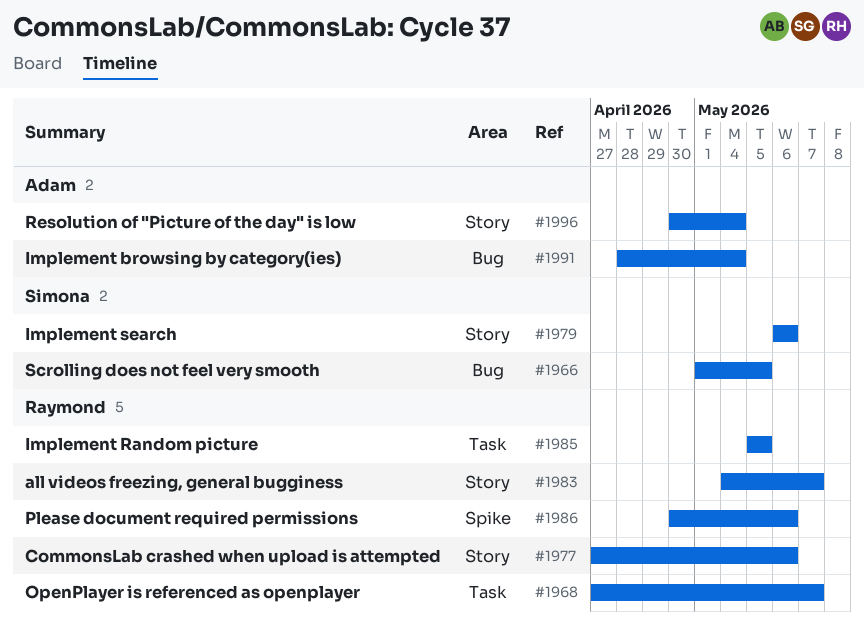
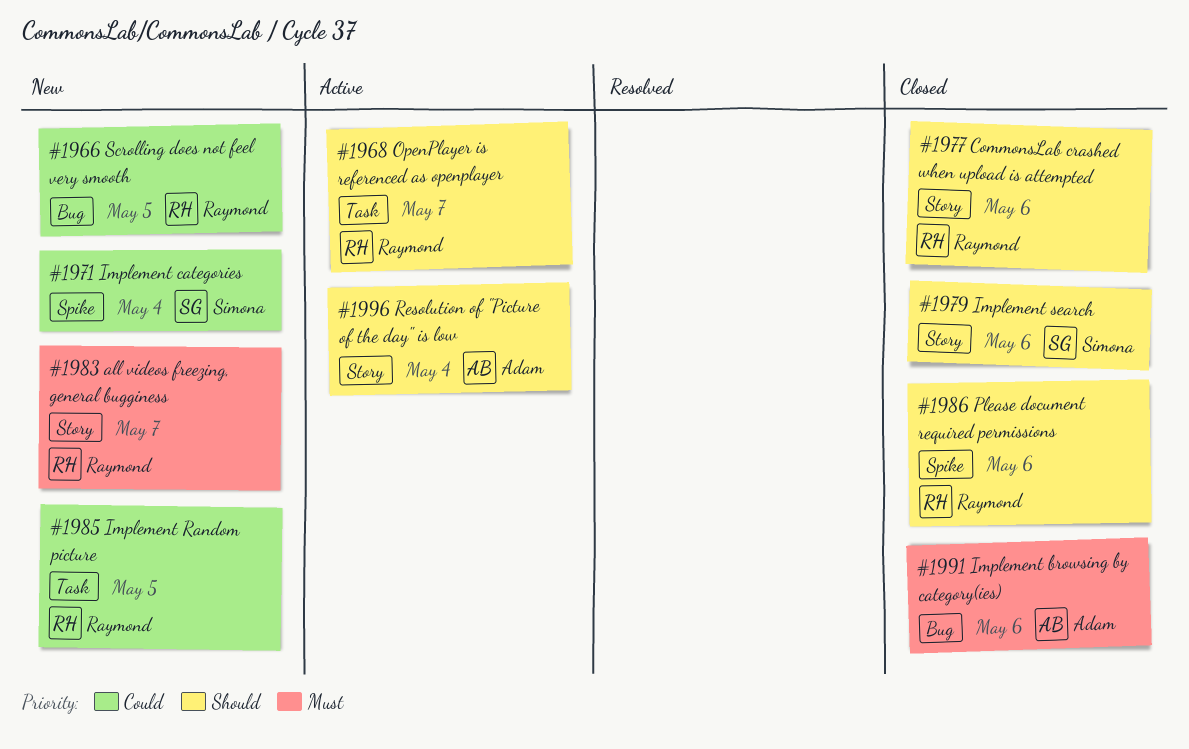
#1966, owner: Simona -> Raymond
#1971: none -> present
#1991, due: May 4 -> May 6

